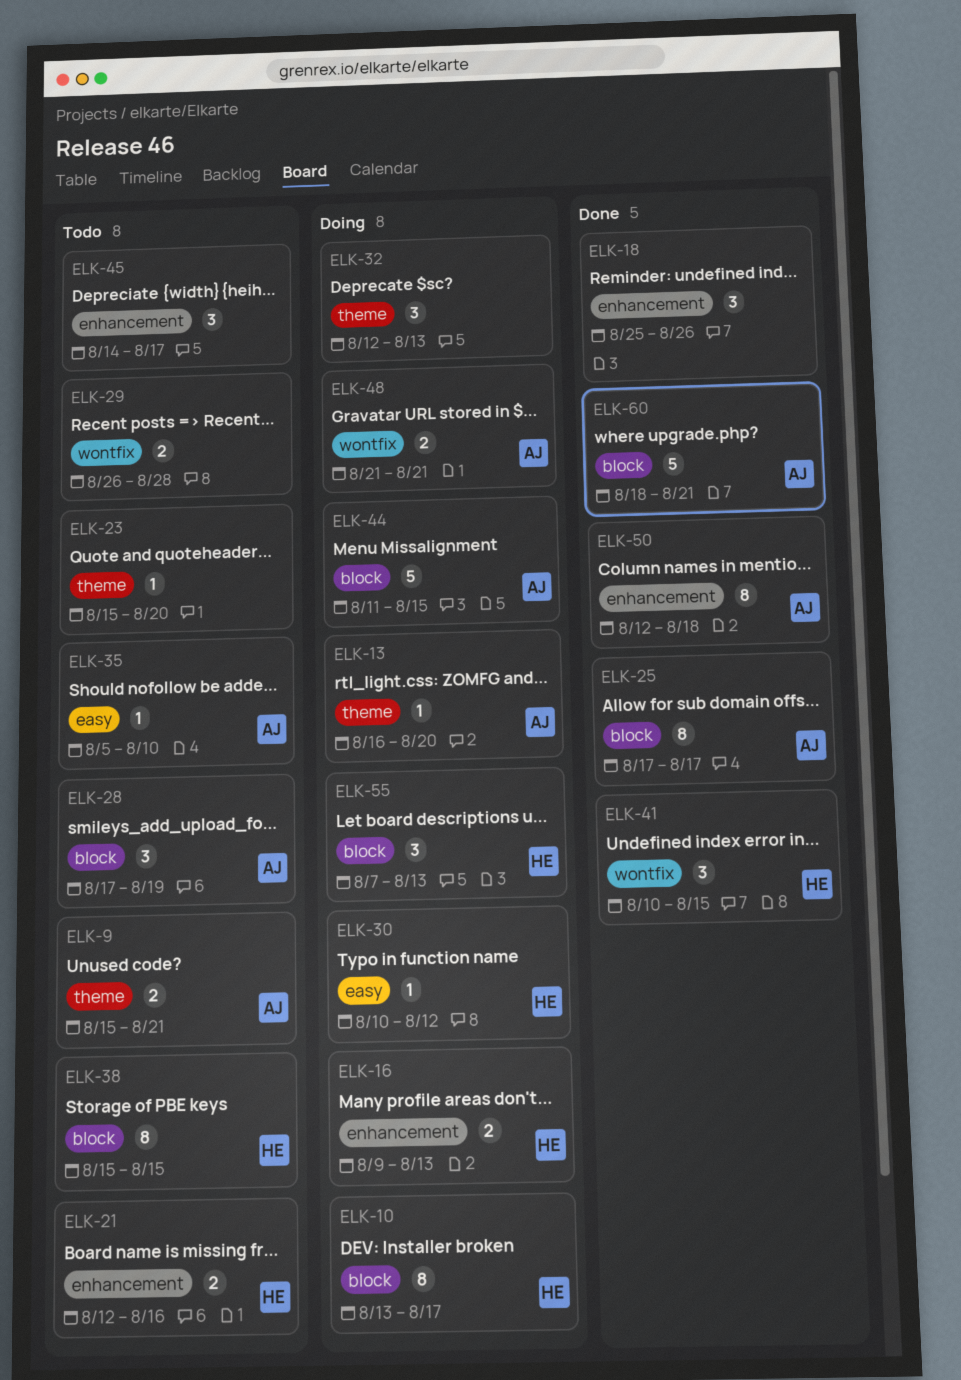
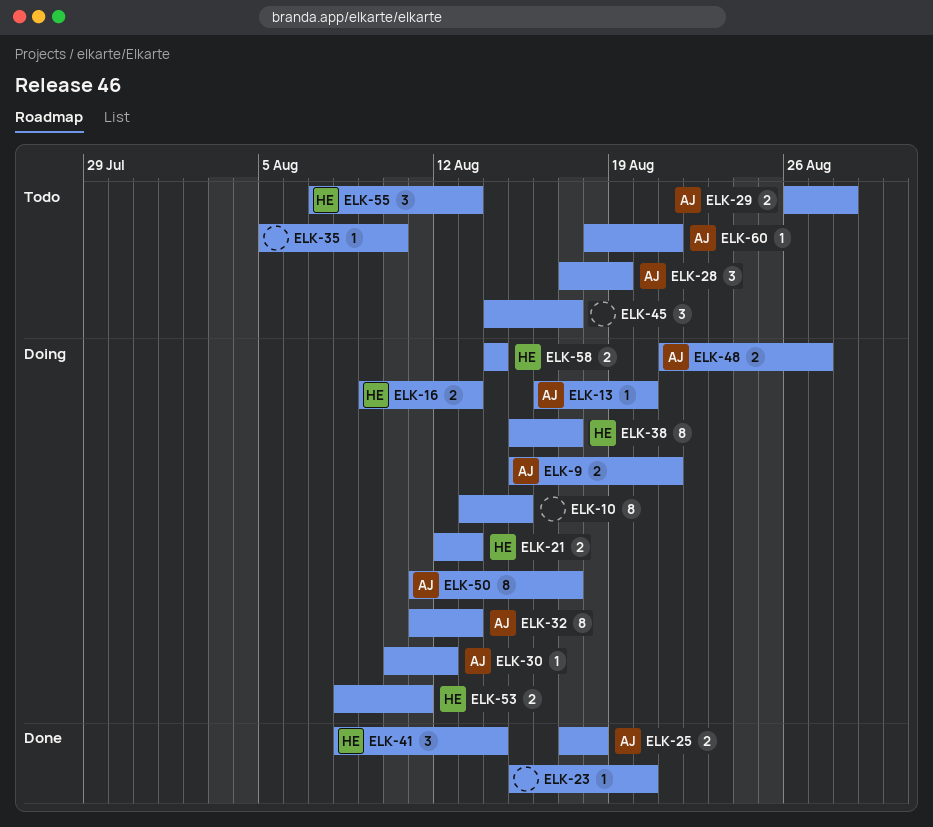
ELK-9, status: Todo -> Doing
ELK-10, owner: HE -> none
ELK-10, due: Aug 17 -> Aug 15
ELK-18: present -> none
ELK-21, status: Todo -> Doing
ELK-21, due: Aug 16 -> Aug 13
ELK-23, status: Todo -> Done
ELK-25, estimate: 8 -> 2
ELK-25, due: Aug 17 -> Aug 18
ELK-29, owner: none -> AJ
ELK-30, owner: HE -> AJ
ELK-32, owner: none -> AJ
ELK-32, estimate: 3 -> 8
ELK-32, start: Aug 12 -> Aug 11
ELK-35, owner: AJ -> none
ELK-38, status: Todo -> Doing
ELK-38, due: Aug 15 -> Aug 17
ELK-41, start: Aug 10 -> Aug 8
ELK-41, due: Aug 15 -> Aug 14
ELK-44: present -> none
ELK-48, due: Aug 21 -> Aug 27
ELK-50, status: Done -> Doing
ELK-50, start: Aug 12 -> Aug 11
ELK-50, due: Aug 18 -> Aug 17
ELK-53: none -> present
ELK-55, status: Doing -> Todo
ELK-58: none -> present
ELK-60, status: Done -> Todo
ELK-60, estimate: 5 -> 1

